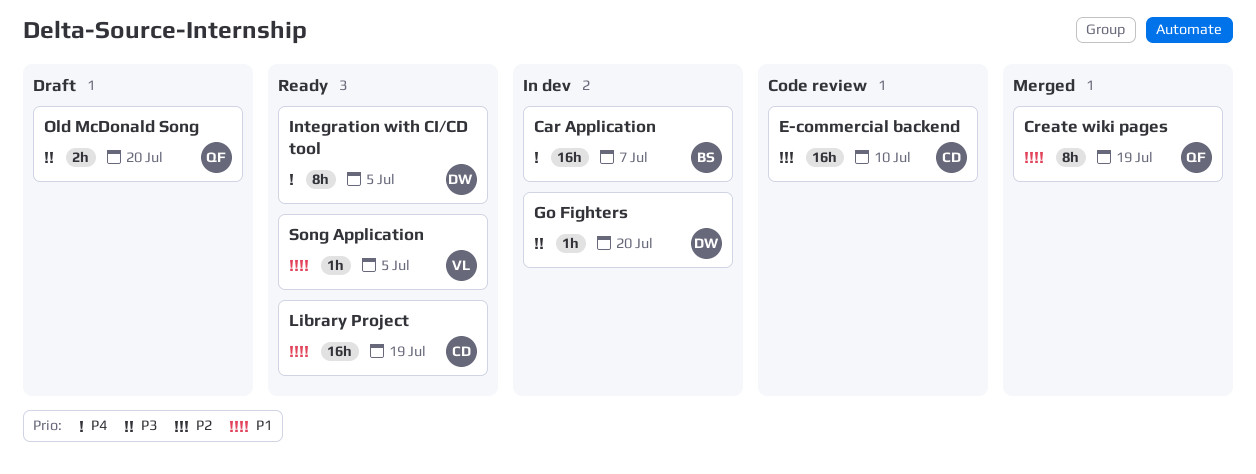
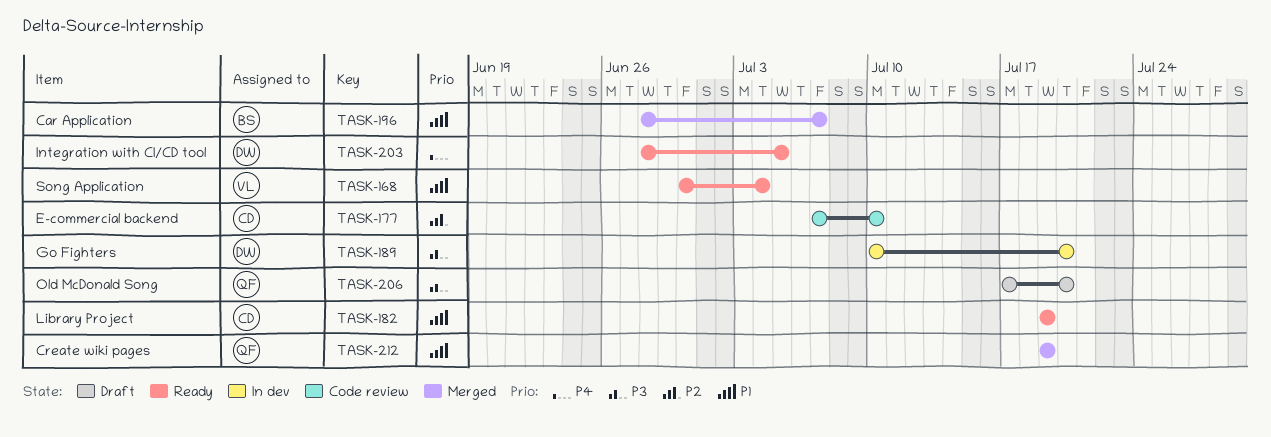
Car Application, status: In dev -> Merged
Car Application, priority: P4 -> P1
Song Application, due: Jul 5 -> Jul 4

